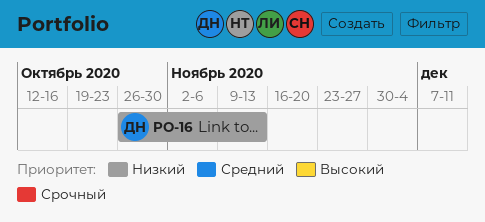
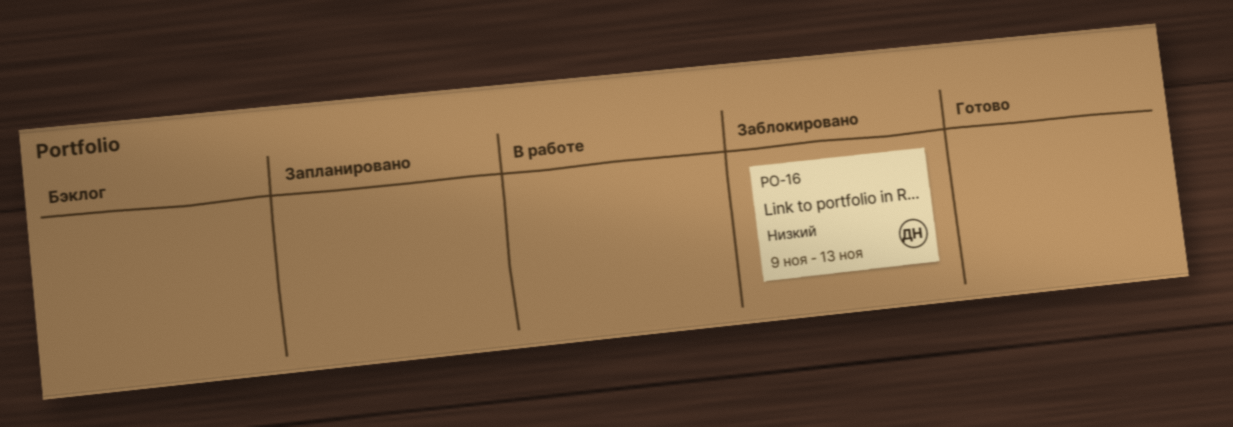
PO-16, start: Oct 26 -> Nov 9

